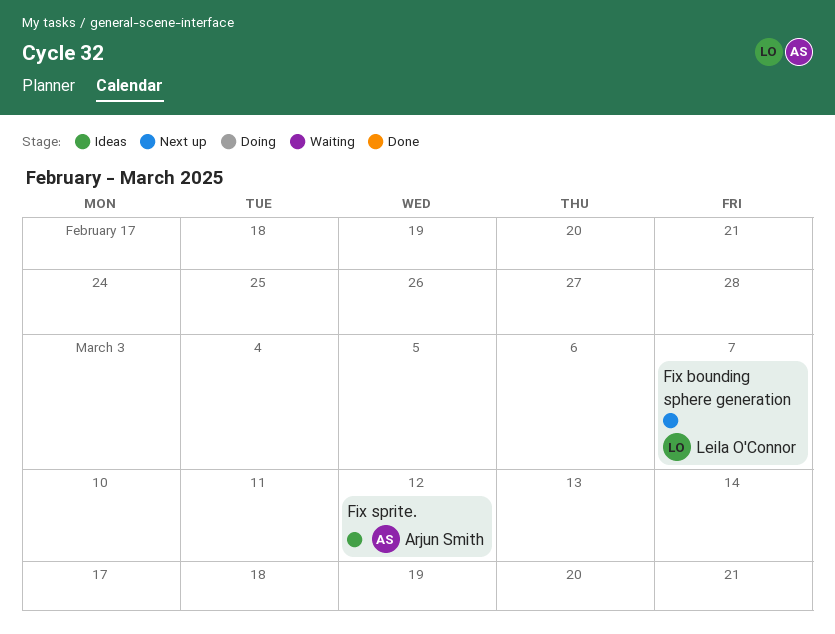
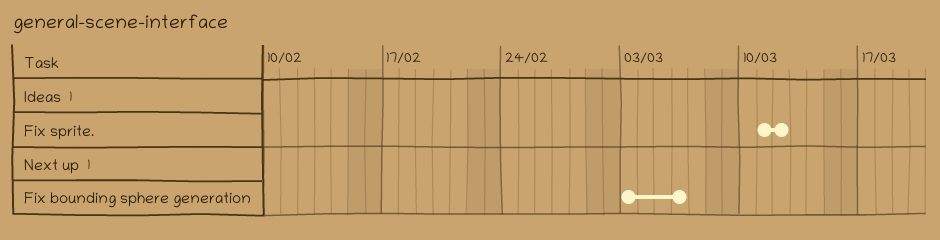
Fix bounding sphere generation, due: Mar 7 -> Mar 6

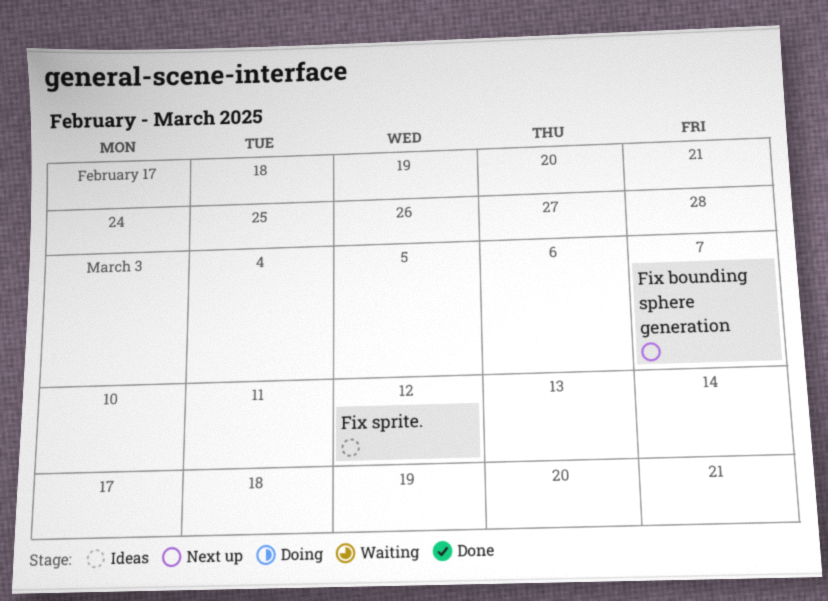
Fix bounding sphere generation, due: Mar 6 -> Mar 7

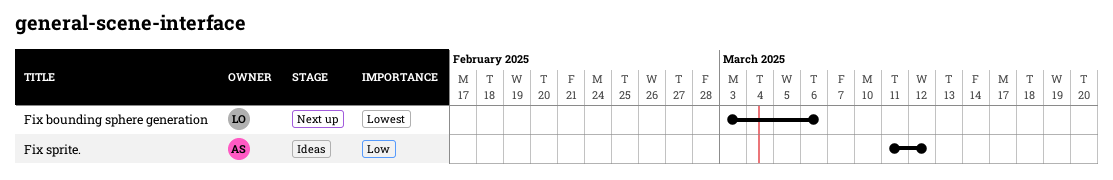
Fix bounding sphere generation, due: Mar 7 -> Mar 6

